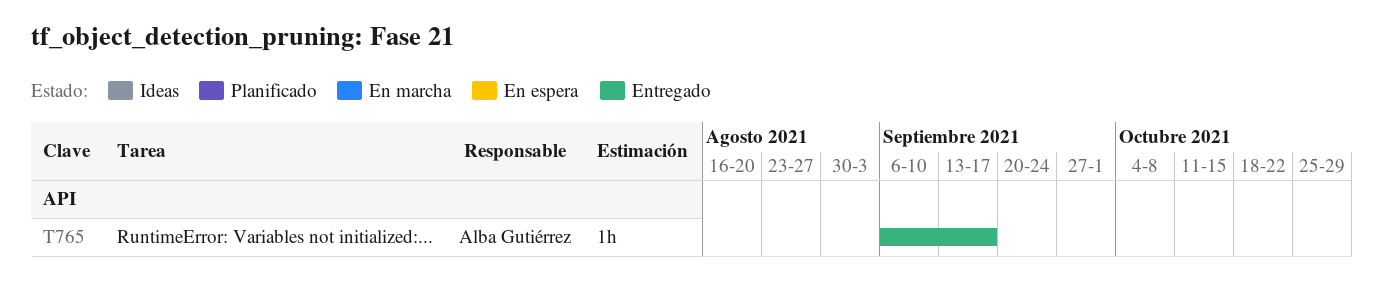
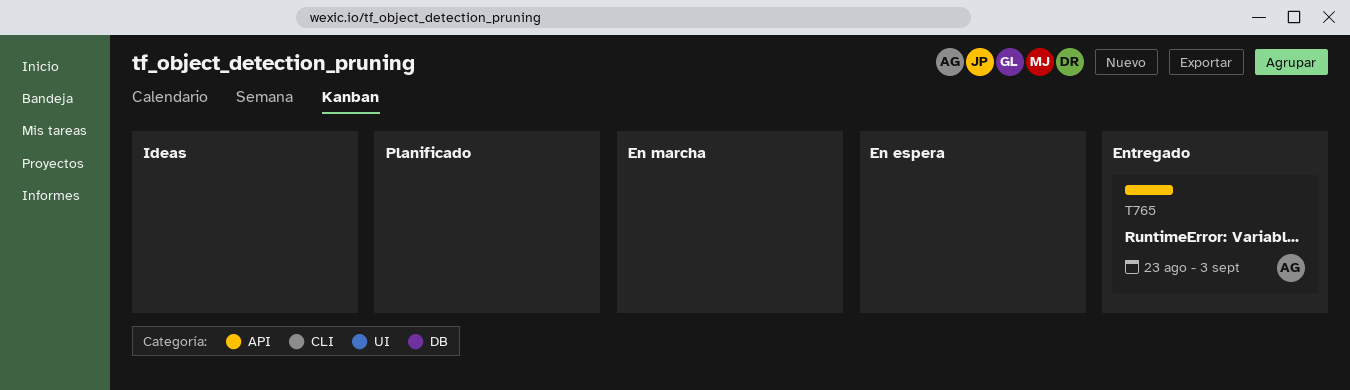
T765, start: Sep 6 -> Aug 23
T765, due: Sep 17 -> Sep 3

